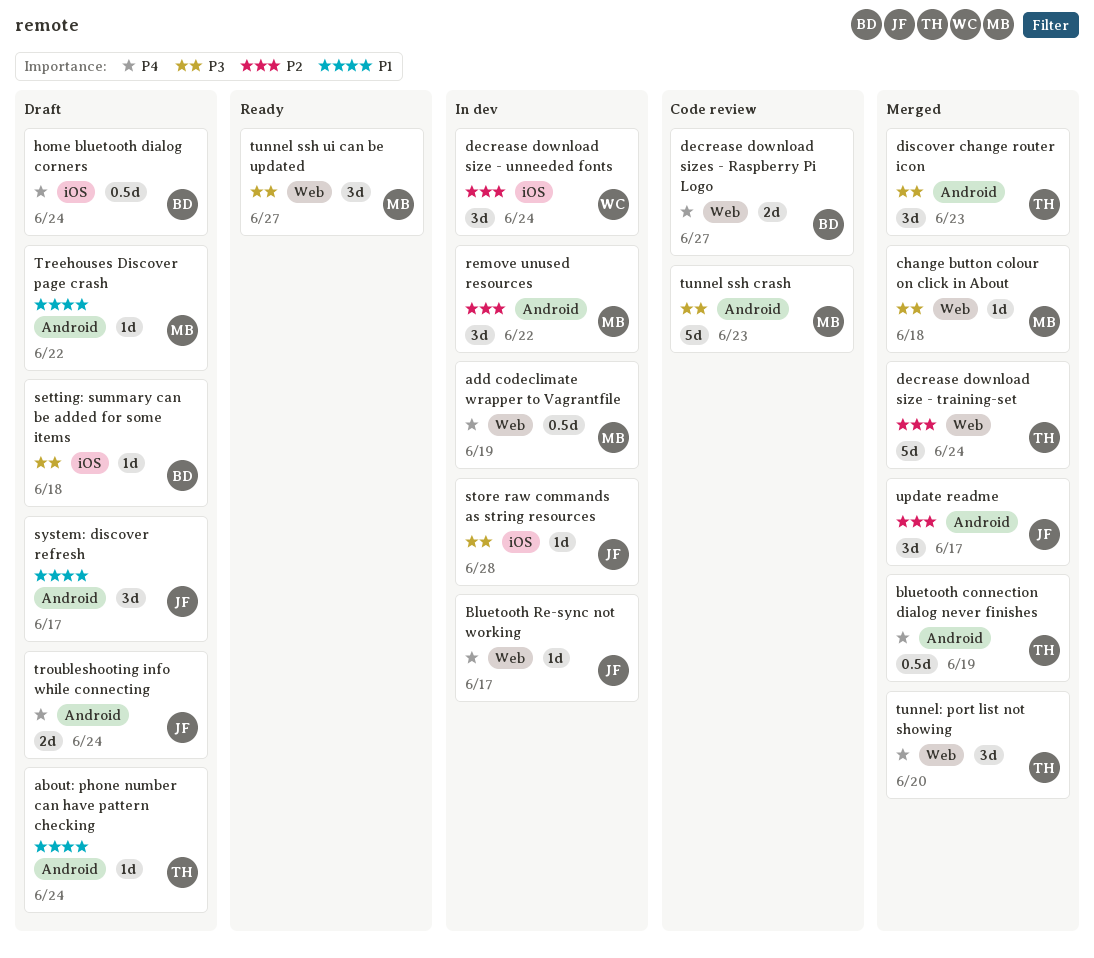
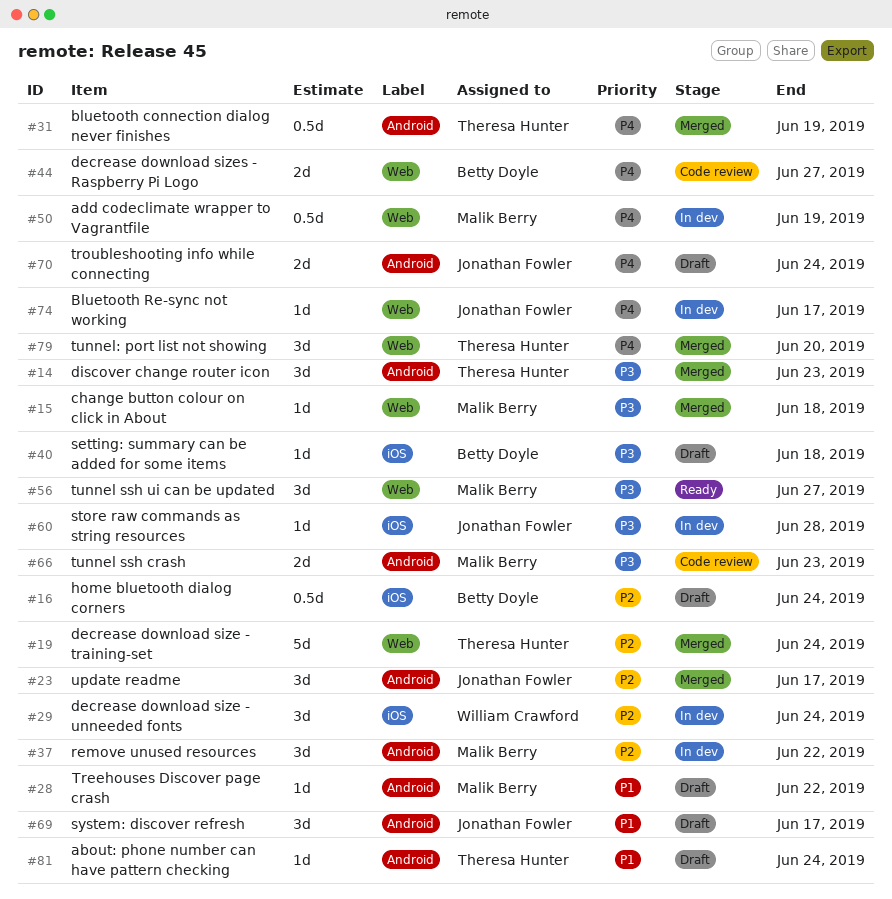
home bluetooth dialog corners, priority: P4 -> P2
tunnel ssh crash, estimate: 5d -> 2d

